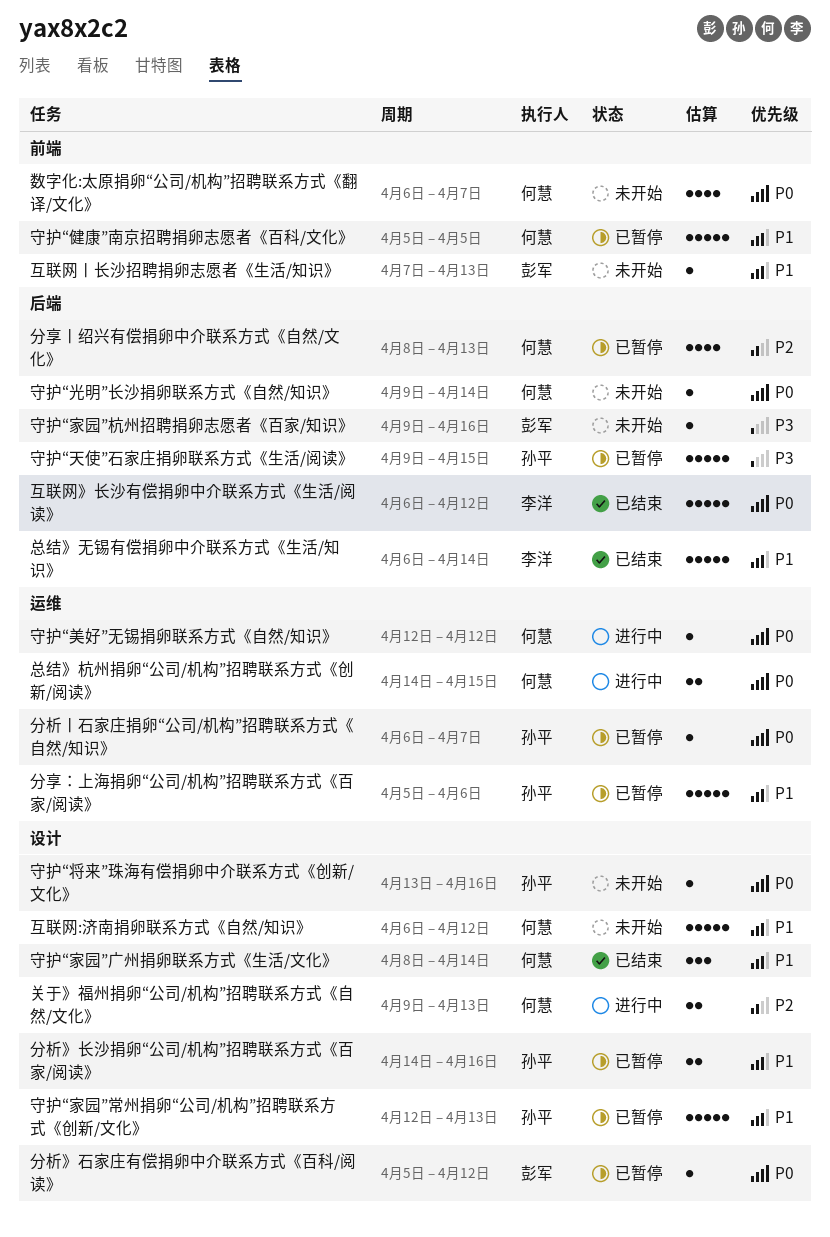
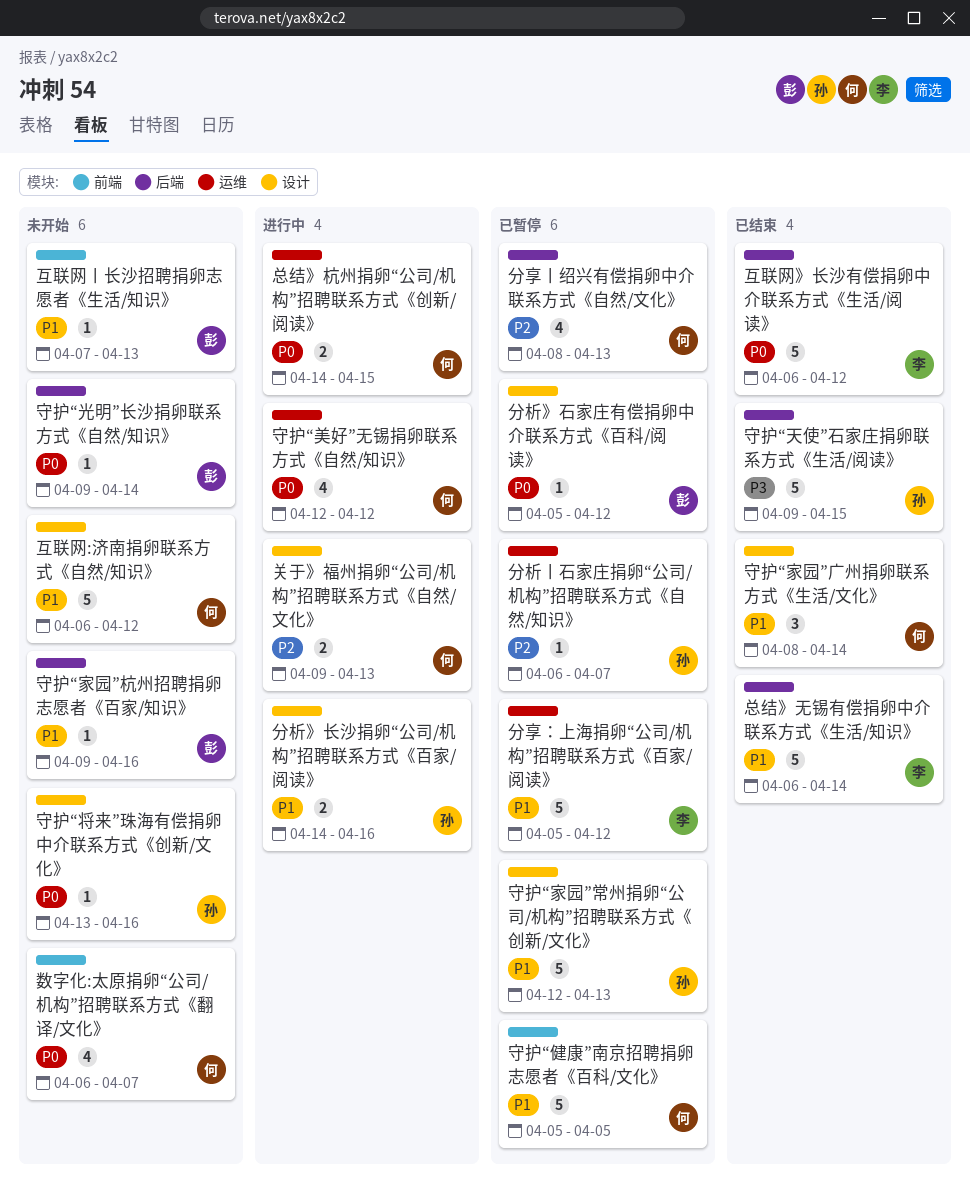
分享：上海捐卵“公司/机构”招聘联系方式《百家/阅读》, owner: 孙平 -> 李洋
分享：上海捐卵“公司/机构”招聘联系方式《百家/阅读》, due: Apr 6 -> Apr 12
分析》长沙捐卵“公司/机构”招聘联系方式《百家/阅读》, status: 已暂停 -> 进行中
分析丨石家庄捐卵“公司/机构”招聘联系方式《自然/知识》, priority: P0 -> P2
守护“光明”长沙捐卵联系方式《自然/知识》, owner: 何慧 -> 彭军
守护“天使”石家庄捐卵联系方式《生活/阅读》, status: 已暂停 -> 已结束
守护“家园”杭州招聘捐卵志愿者《百家/知识》, priority: P3 -> P1
守护“美好”无锡捐卵联系方式《自然/知识》, estimate: 1 -> 4

